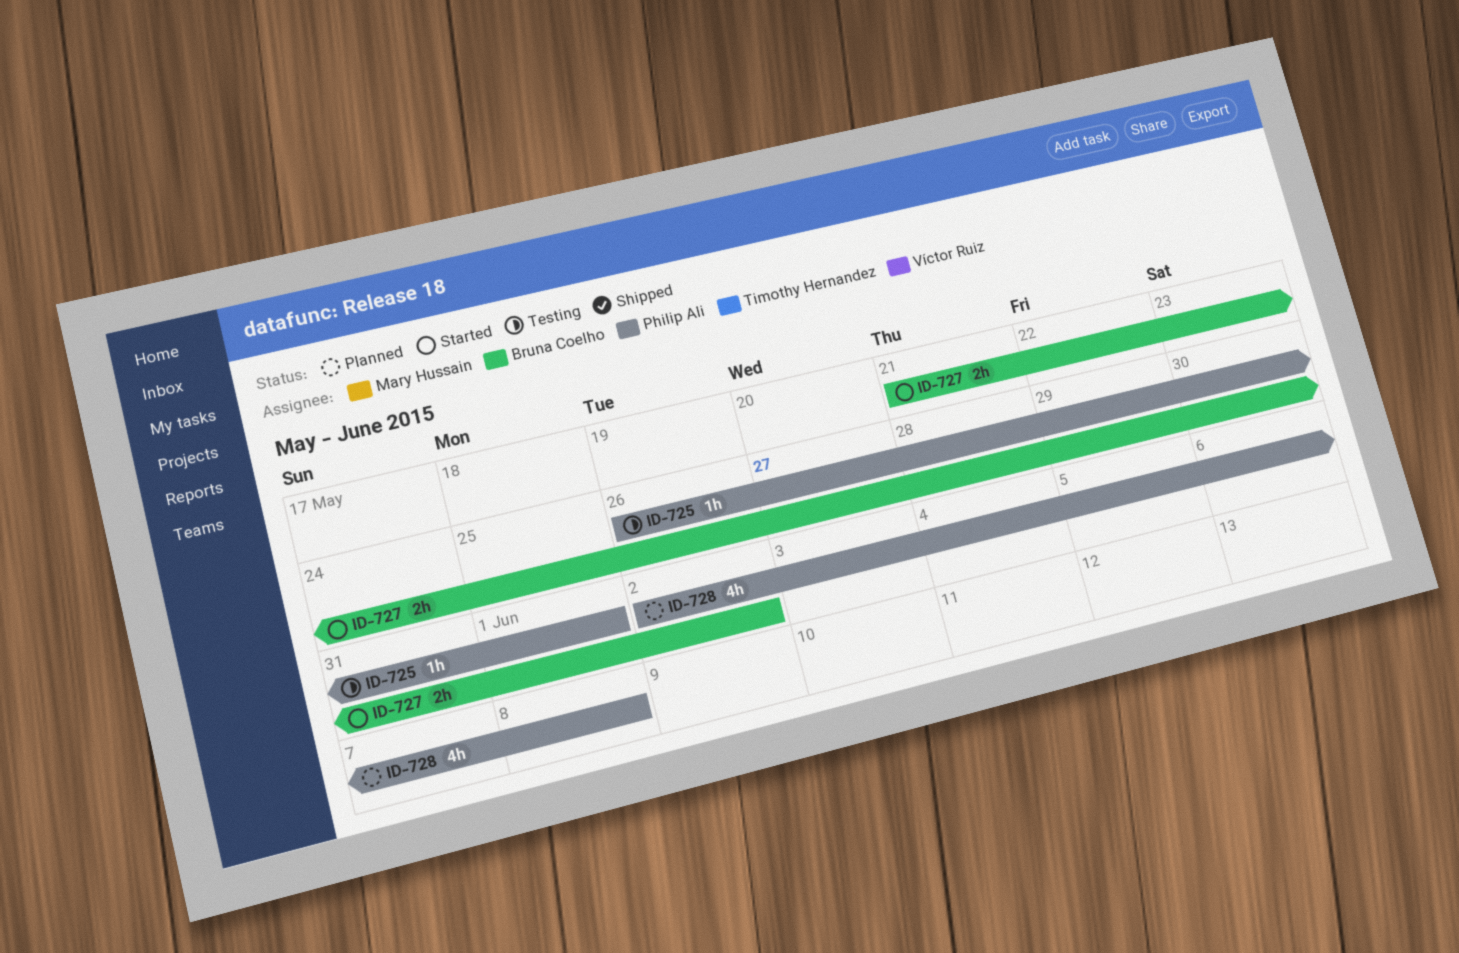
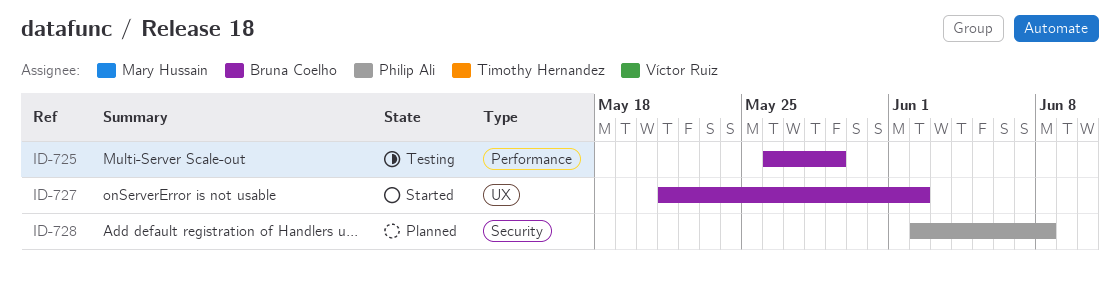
ID-725, owner: Philip Ali -> Bruna Coelho
ID-725, due: Jun 1 -> May 29

